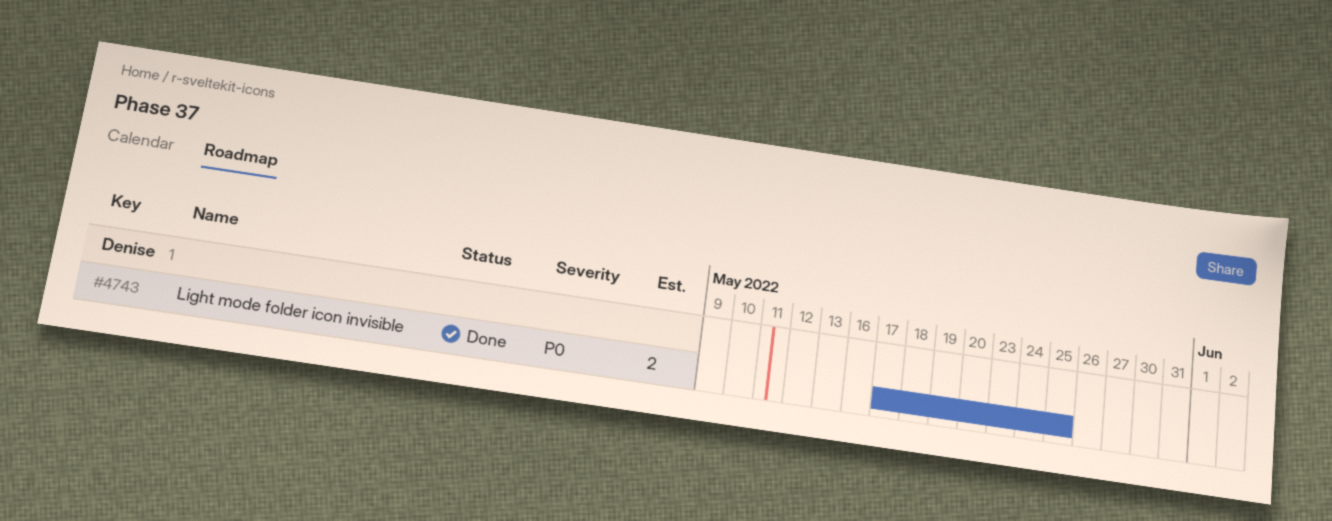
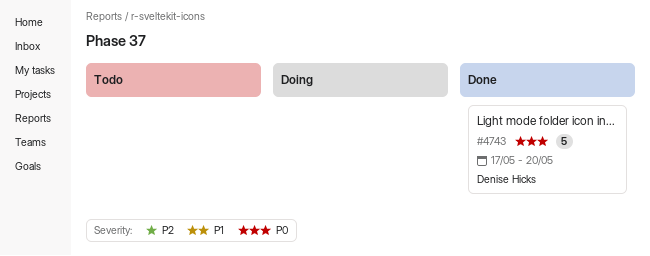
#4743, estimate: 2 -> 5
#4743, due: May 25 -> May 20

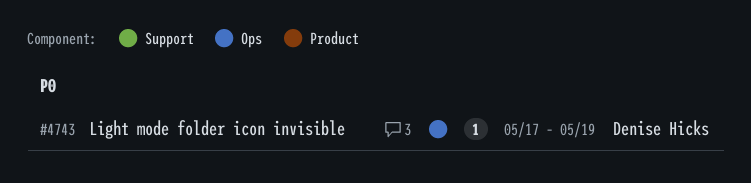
#4743, estimate: 5 -> 1
#4743, due: May 20 -> May 19

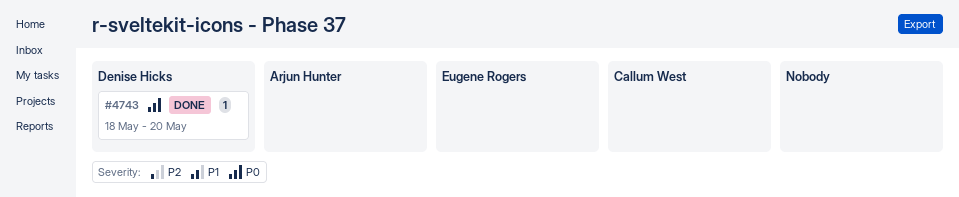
#4743, start: May 17 -> May 18
#4743, due: May 19 -> May 20

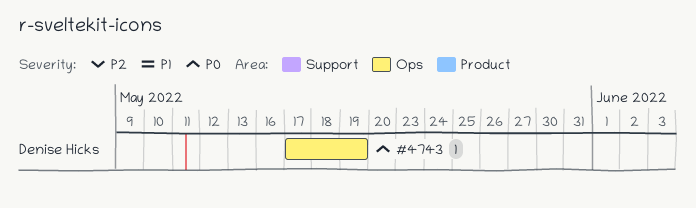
#4743, start: May 18 -> May 17
#4743, due: May 20 -> May 19

